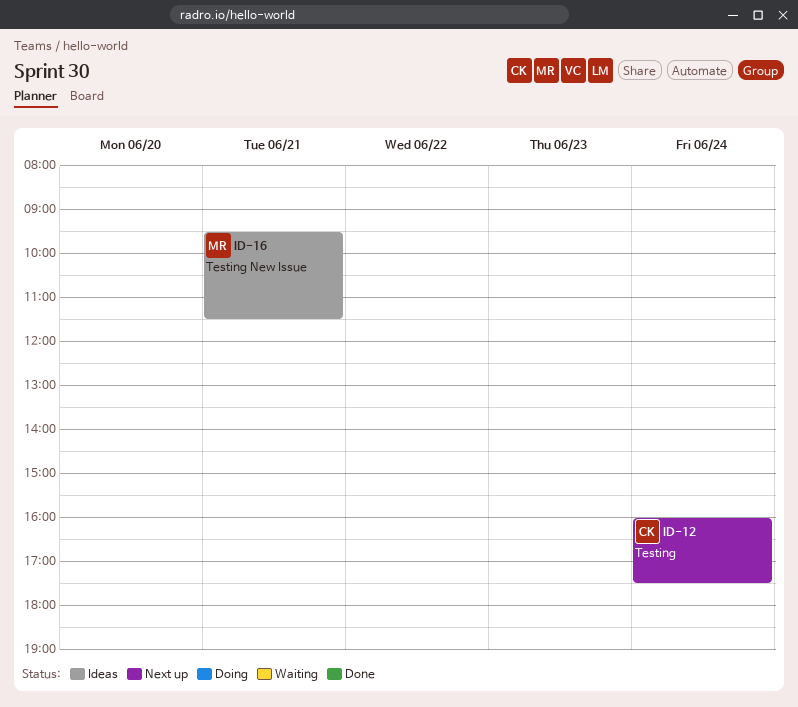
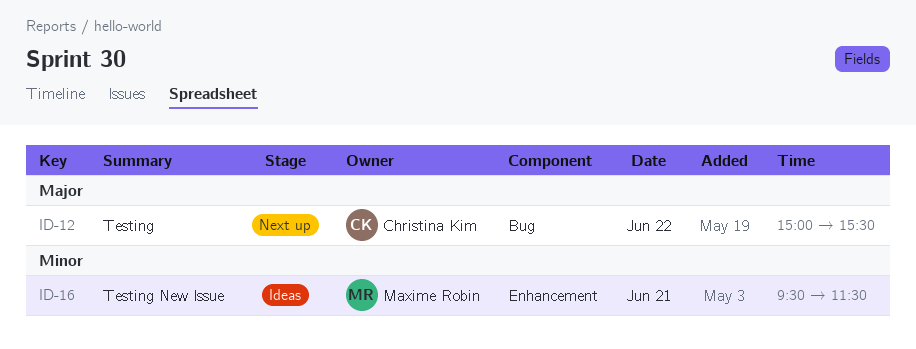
ID-12, day: Jun 24 -> Jun 22
ID-12, begins: 16:00 -> 15:00
ID-12, ends: 17:30 -> 15:30

